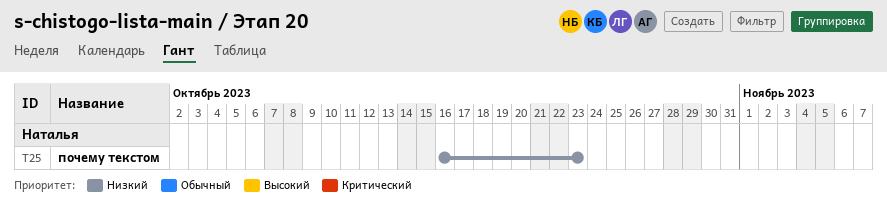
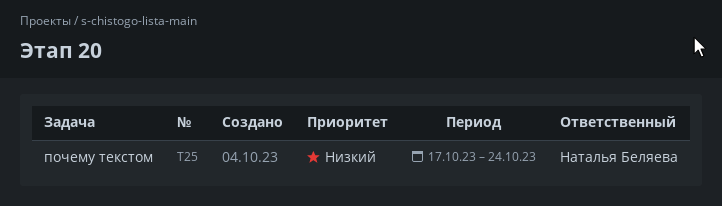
T25, start: Oct 16 -> Oct 17
T25, due: Oct 23 -> Oct 24

